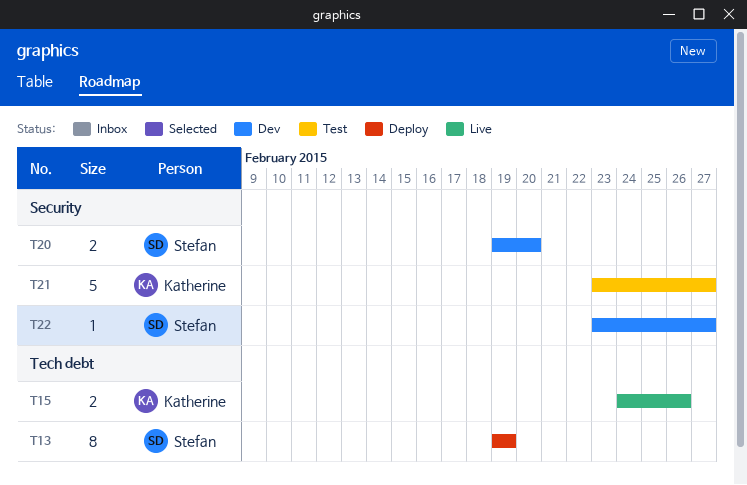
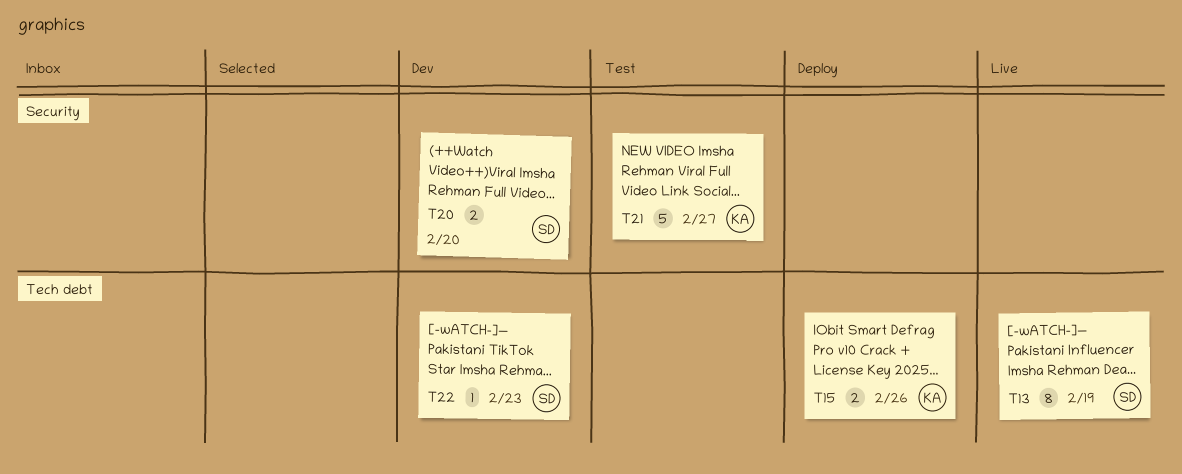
T13, status: Deploy -> Live
T15, status: Live -> Deploy
T22, label: Security -> Tech debt
T22, due: Feb 27 -> Feb 23

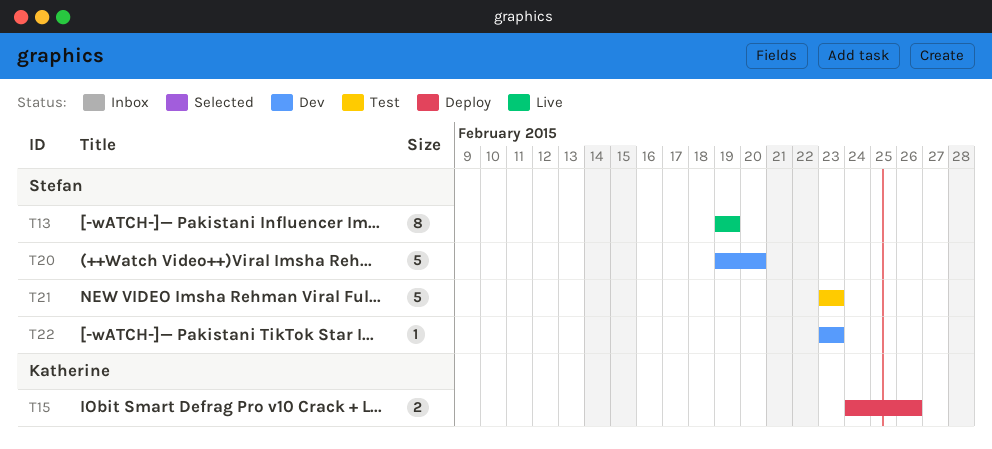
T20, estimate: 2 -> 5
T21, owner: Katherine -> Stefan
T21, due: Feb 27 -> Feb 23

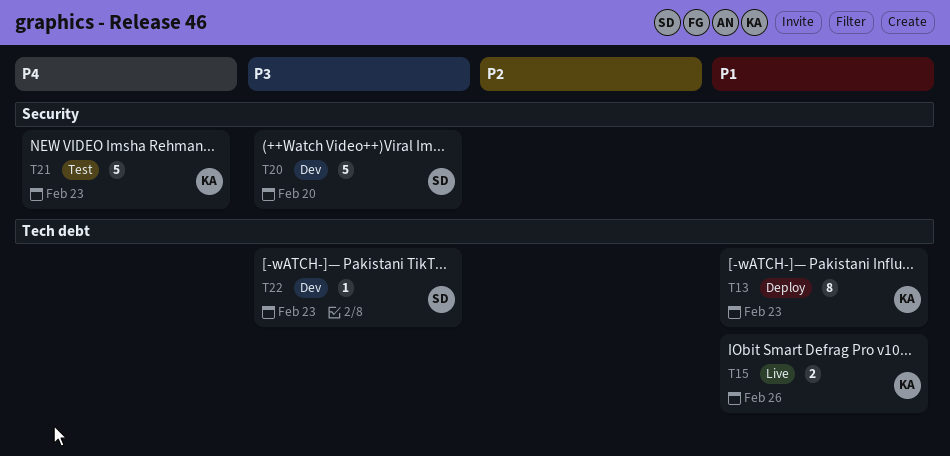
T13, status: Live -> Deploy
T13, owner: Stefan -> Katherine
T13, due: Feb 19 -> Feb 23
T15, status: Deploy -> Live
T21, owner: Stefan -> Katherine

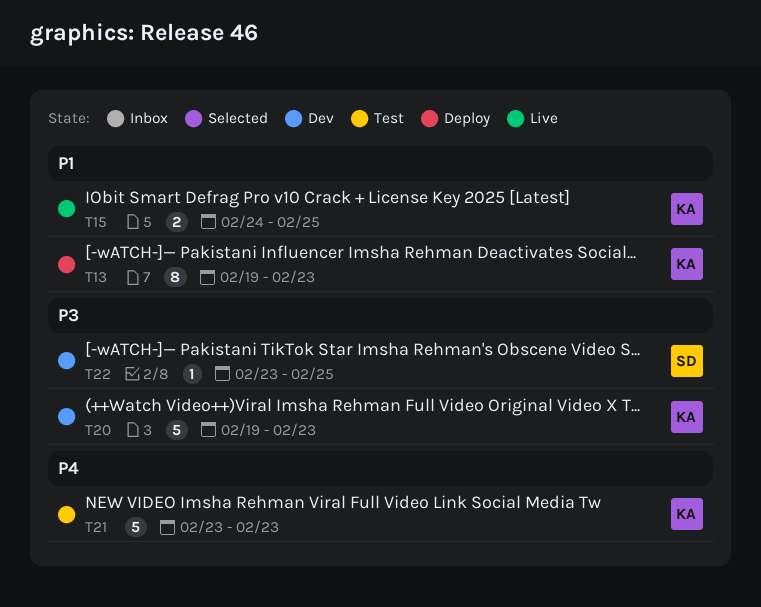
T15, due: Feb 26 -> Feb 25
T20, owner: SD -> KA
T20, due: Feb 20 -> Feb 23
T22, due: Feb 23 -> Feb 25

